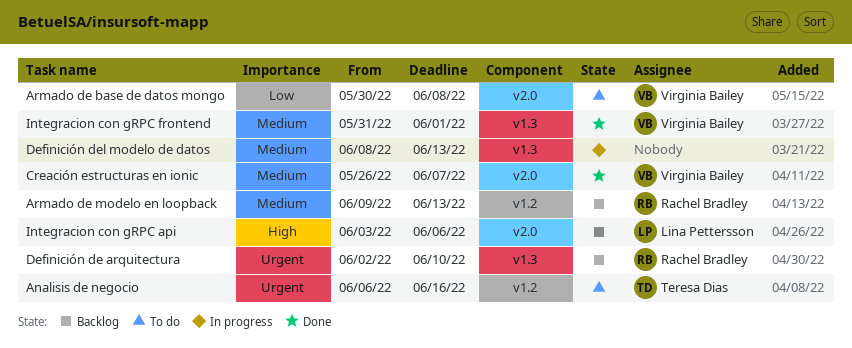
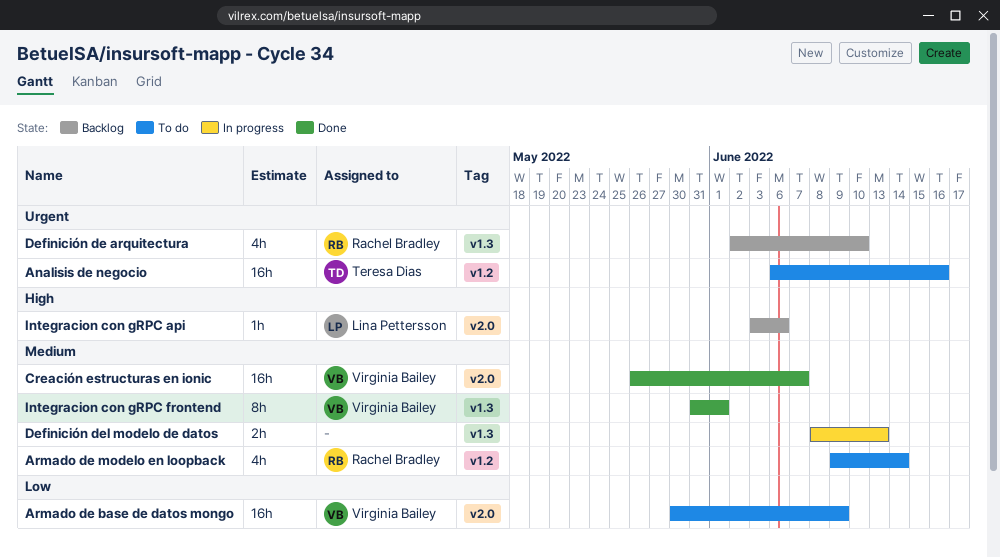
Armado de base de datos mongo, due: Jun 8 -> Jun 9
Armado de modelo en loopback, status: Backlog -> To do
Armado de modelo en loopback, due: Jun 13 -> Jun 14

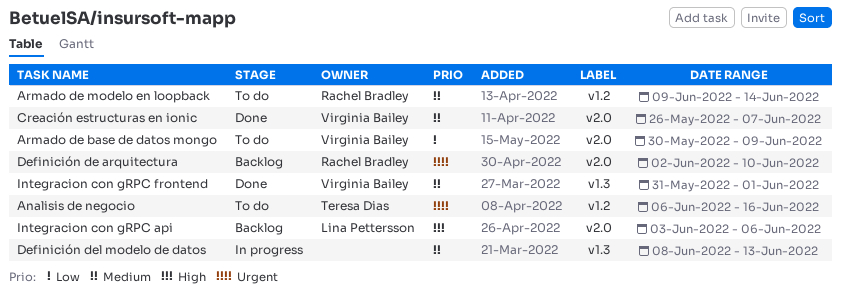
Definición de arquitectura, label: v1.3 -> v2.0

